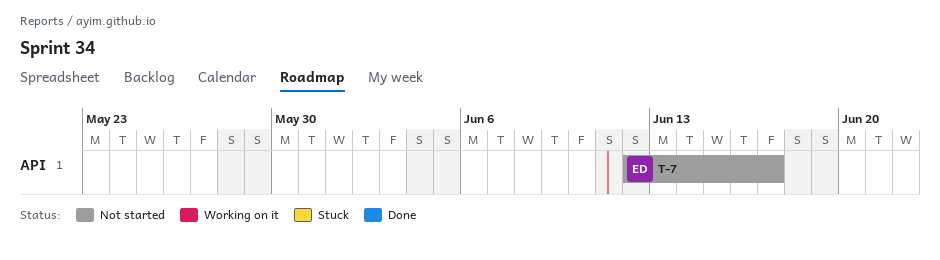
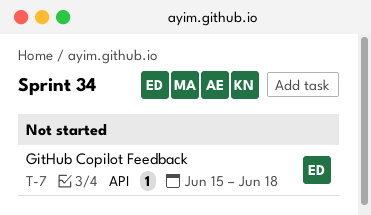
T-7, start: Jun 12 -> Jun 15
T-7, due: Jun 17 -> Jun 18

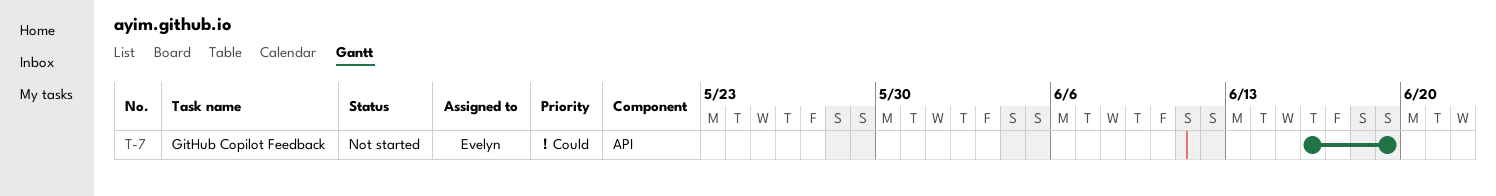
T-7, start: Jun 15 -> Jun 16
T-7, due: Jun 18 -> Jun 19

